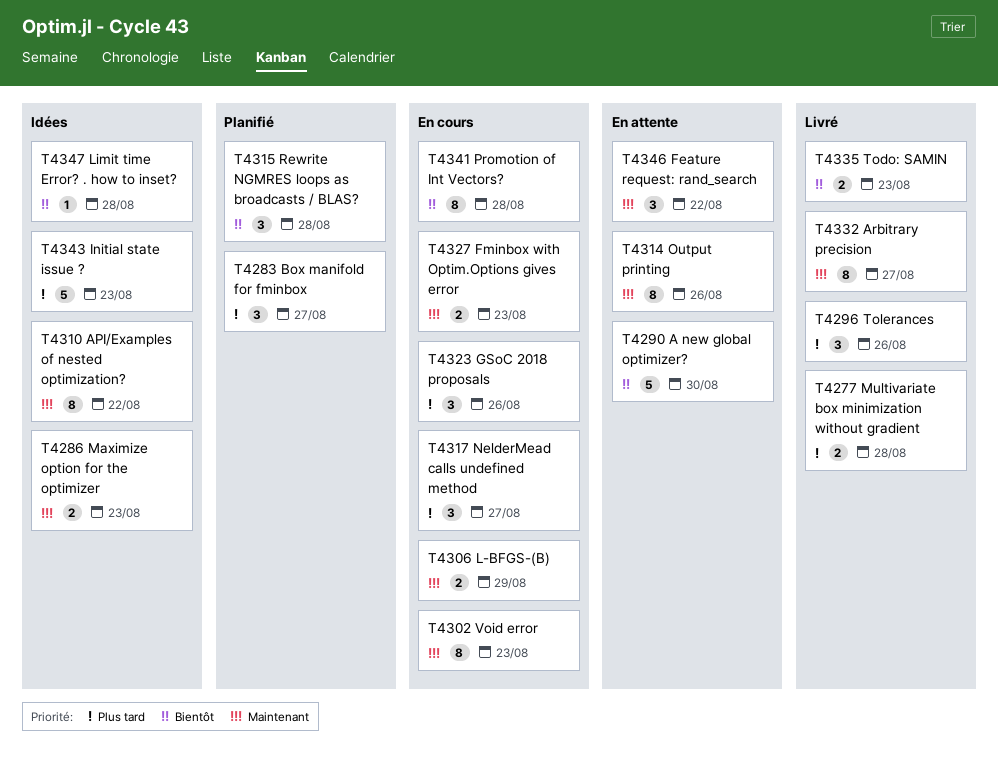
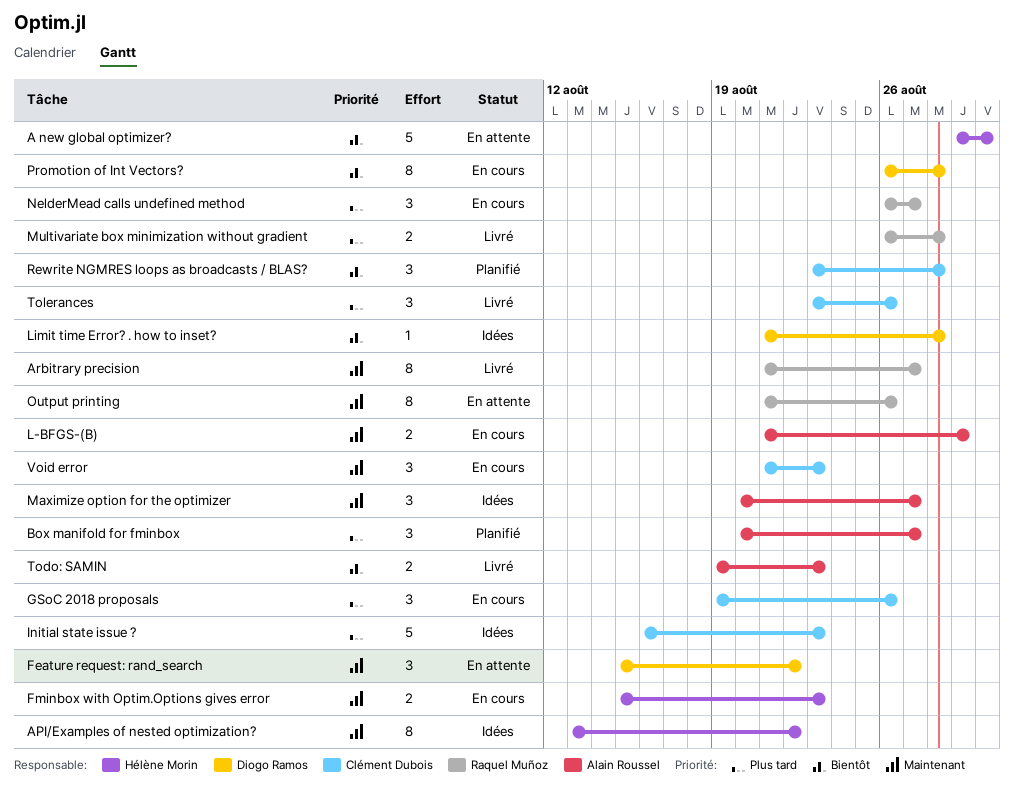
Maximize option for the optimizer, estimate: 2 -> 3
Maximize option for the optimizer, due: Aug 23 -> Aug 27
Void error, estimate: 8 -> 3

